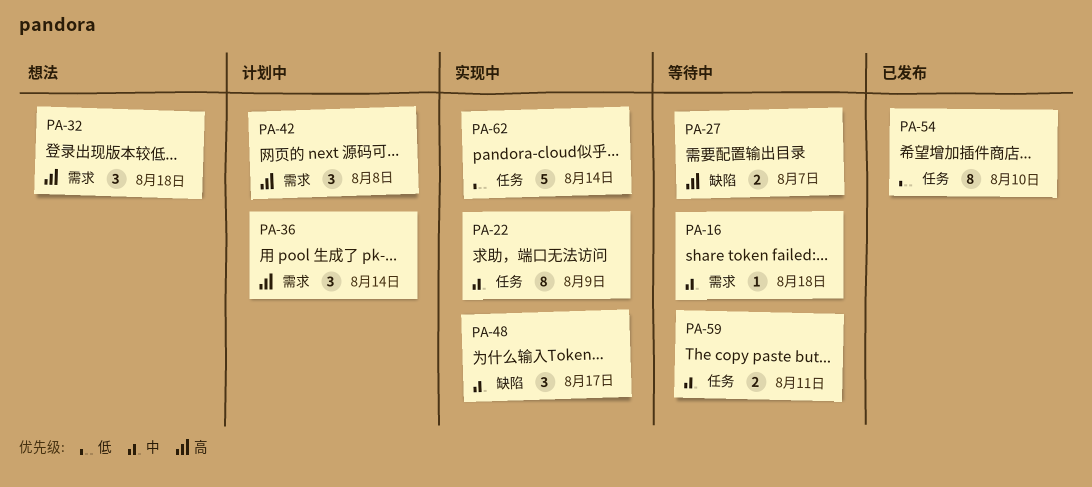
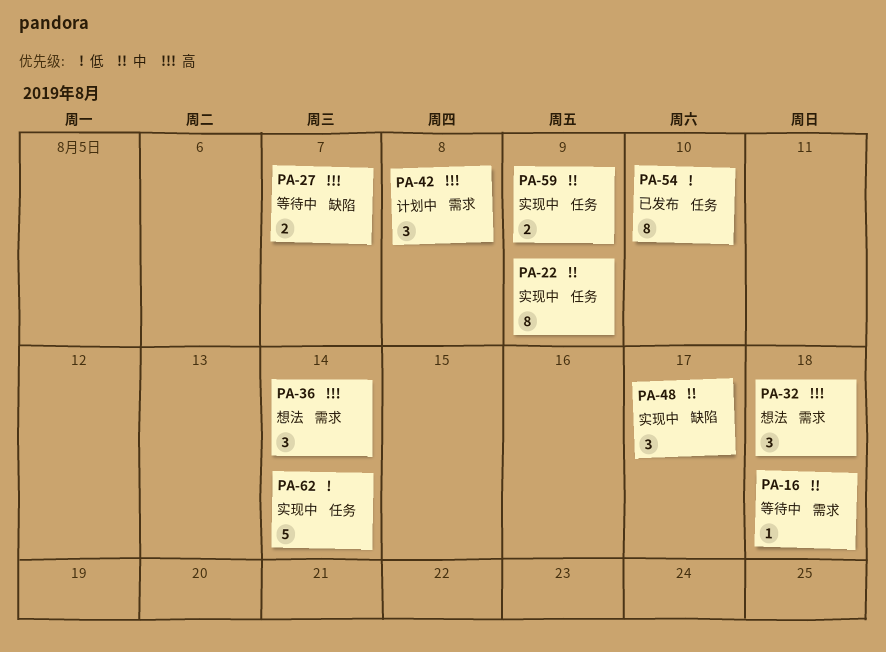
PA-36, status: 计划中 -> 想法
PA-59, status: 等待中 -> 实现中
PA-59, due: Aug 11 -> Aug 9

